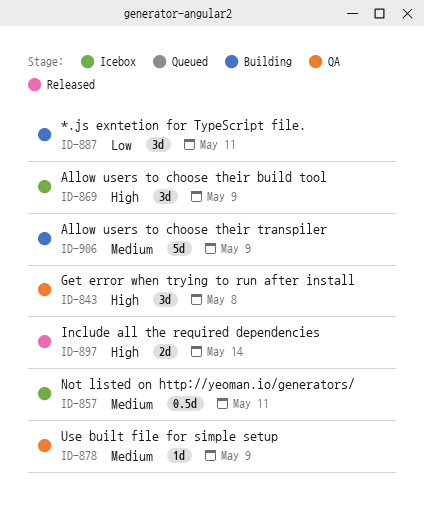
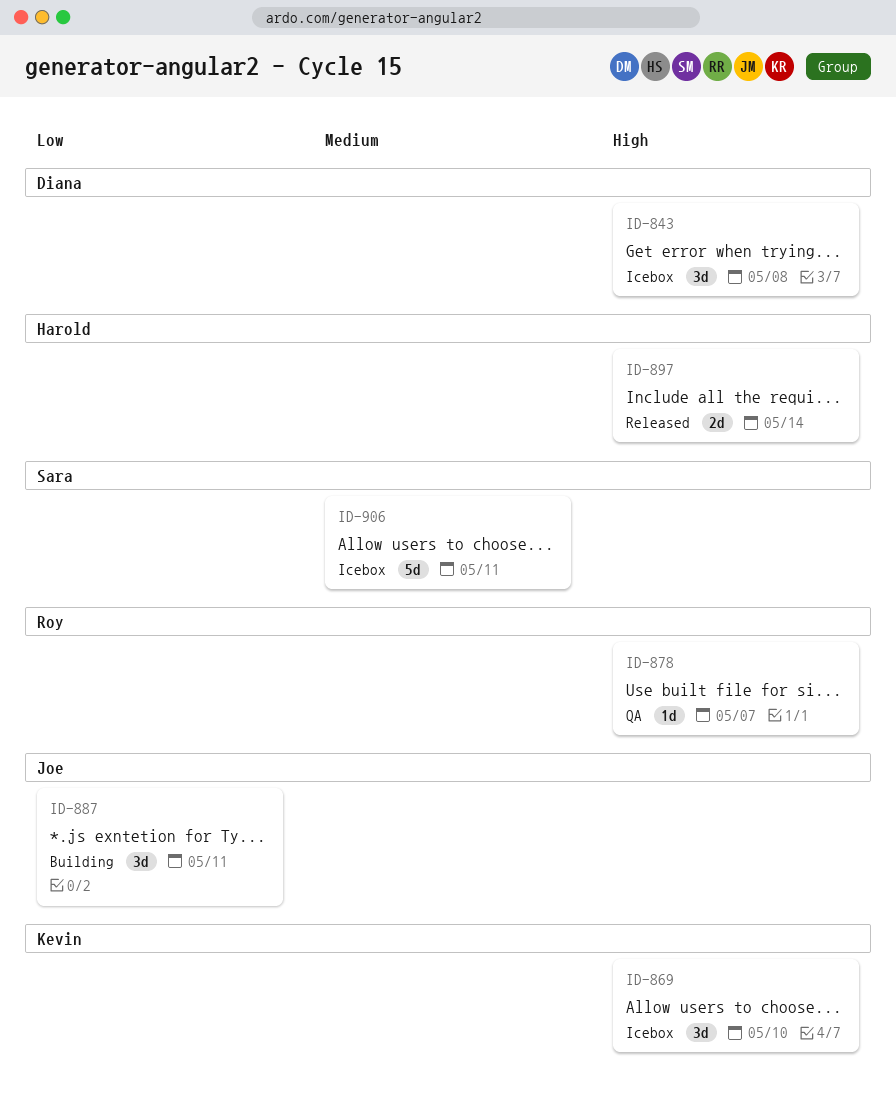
ID-843, status: QA -> Icebox
ID-857: present -> none
ID-869, due: May 9 -> May 10
ID-878, priority: Medium -> High
ID-878, due: May 9 -> May 7
ID-906, status: Building -> Icebox
ID-906, due: May 9 -> May 11

